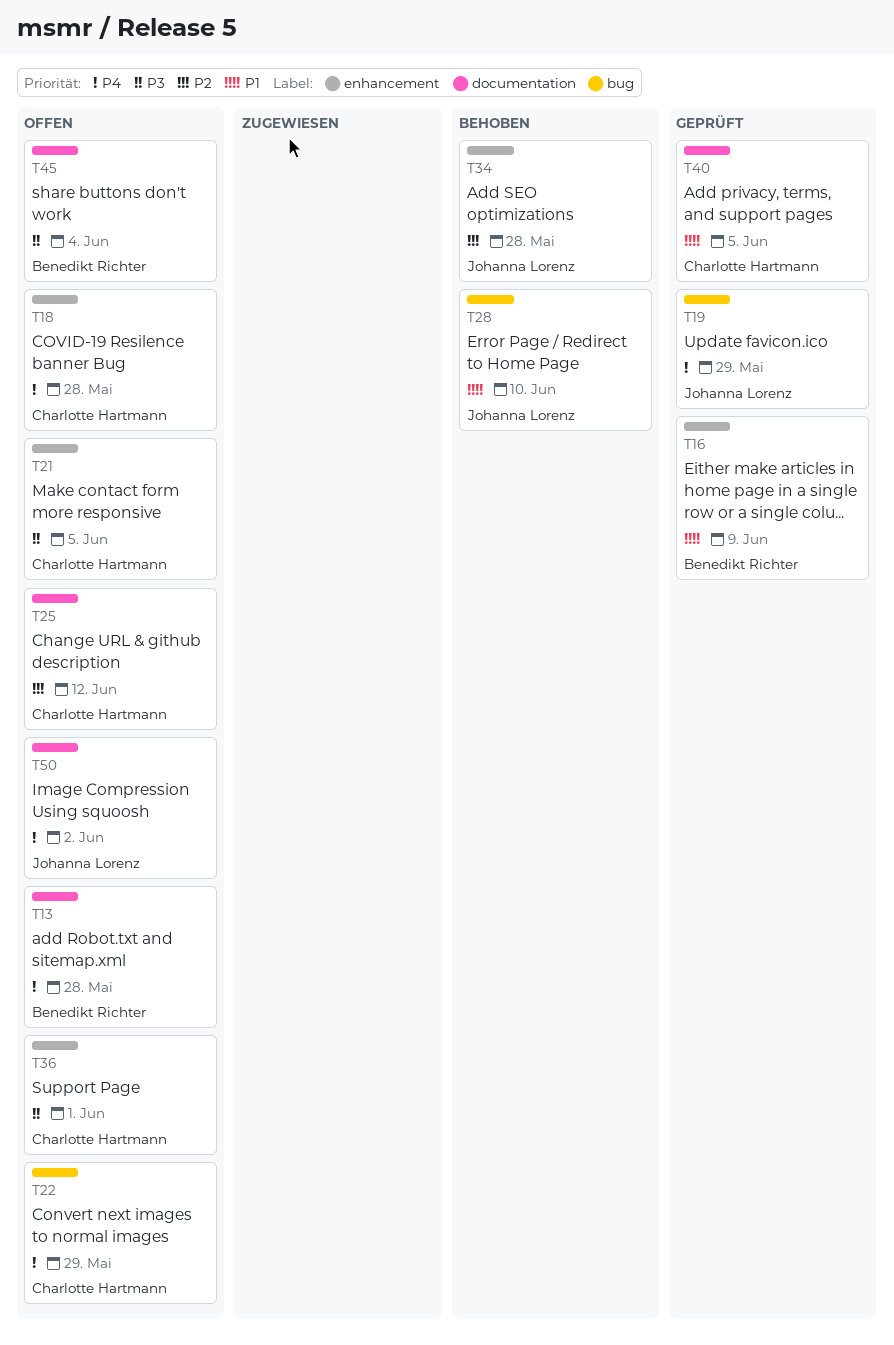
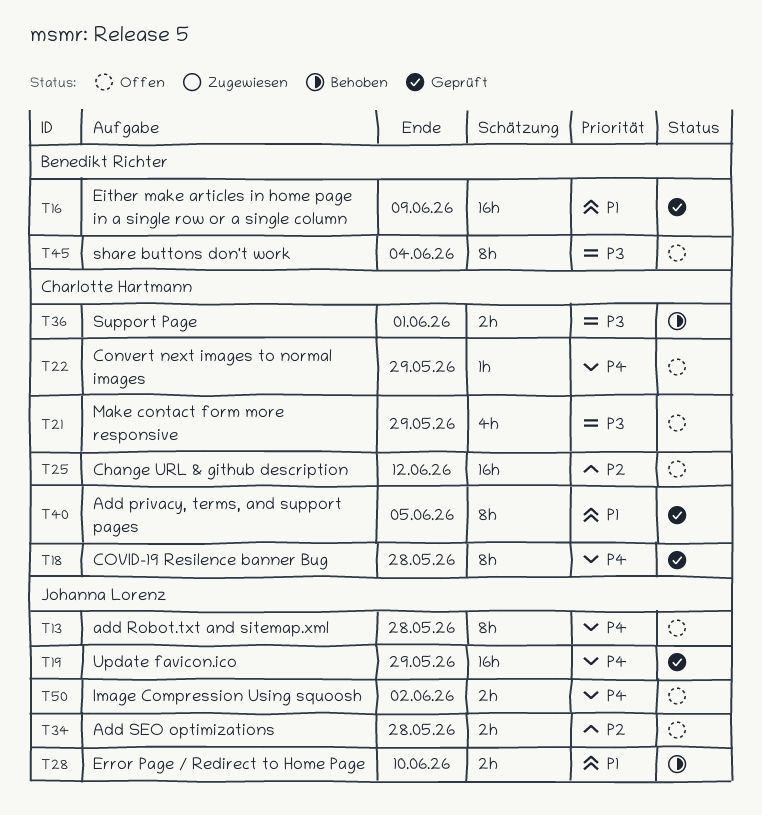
T13, owner: Benedikt Richter -> Johanna Lorenz
T18, status: Offen -> Geprüft
T21, due: Jun 5 -> May 29
T34, status: Behoben -> Offen
T36, status: Offen -> Behoben

